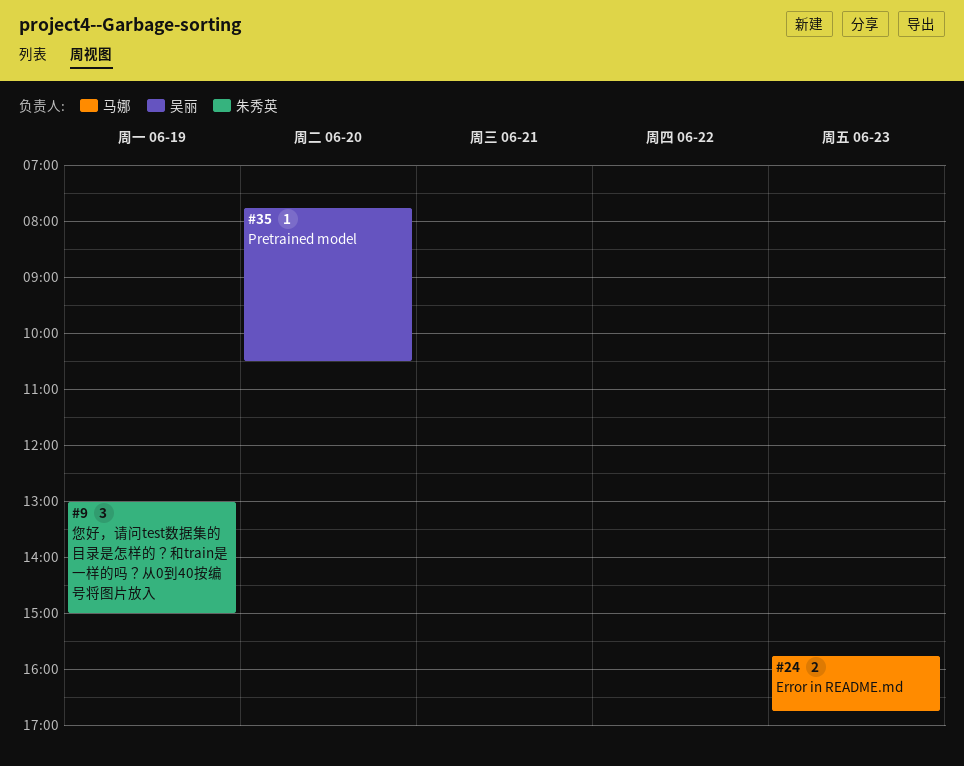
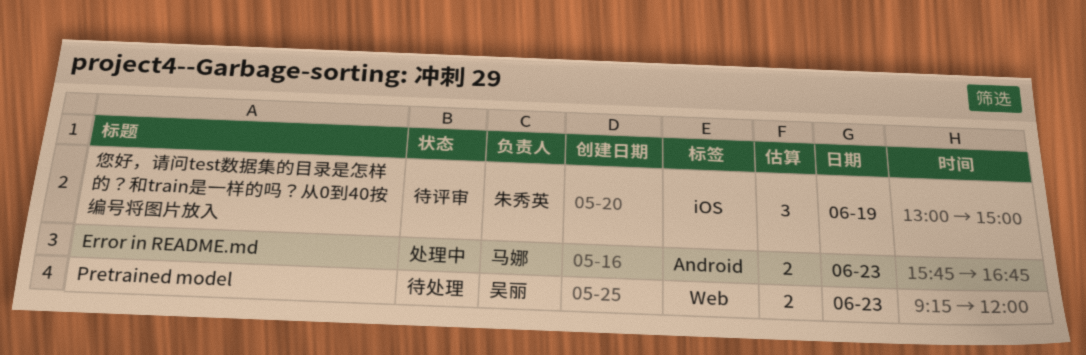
Pretrained model, estimate: 1 -> 2
Pretrained model, day: Jun 20 -> Jun 23
Pretrained model, begins: 07:45 -> 09:15
Pretrained model, ends: 10:30 -> 12:00

